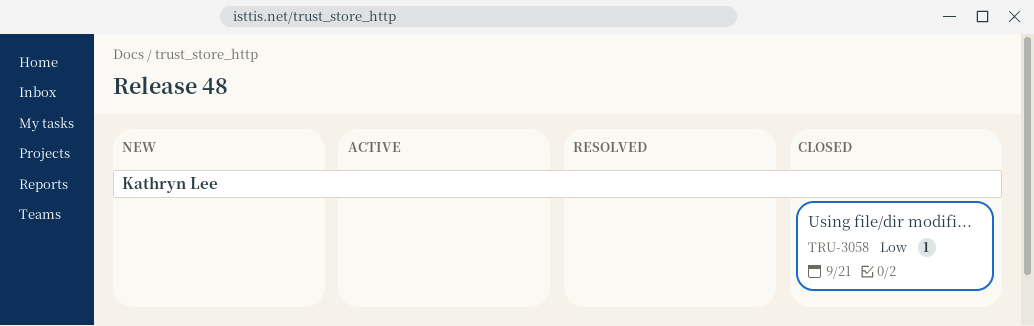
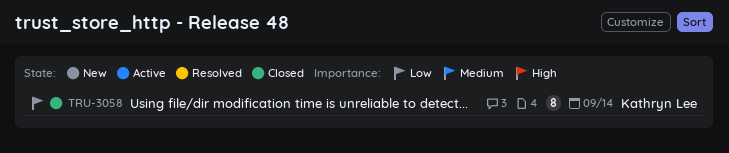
TRU-3058, estimate: 1 -> 8
TRU-3058, due: Sep 21 -> Sep 14

